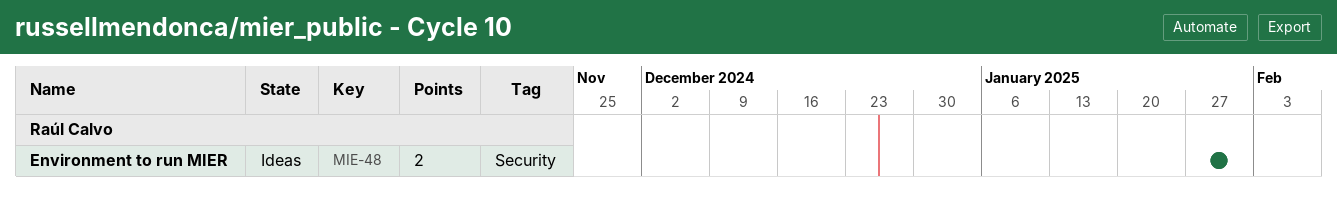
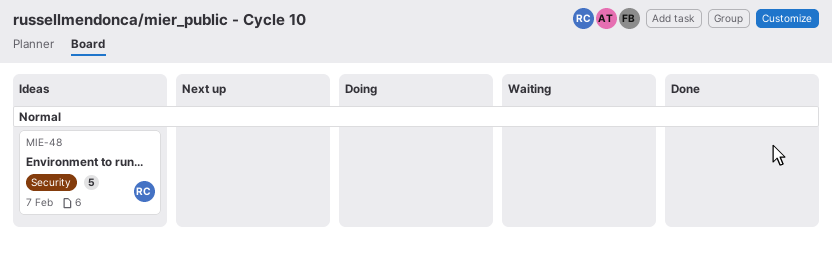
MIE-48, estimate: 2 -> 5
MIE-48, due: Jan 31 -> Feb 7

